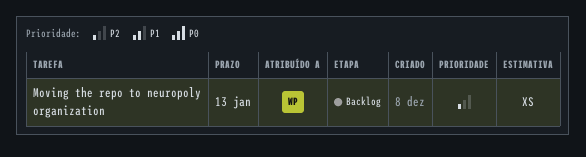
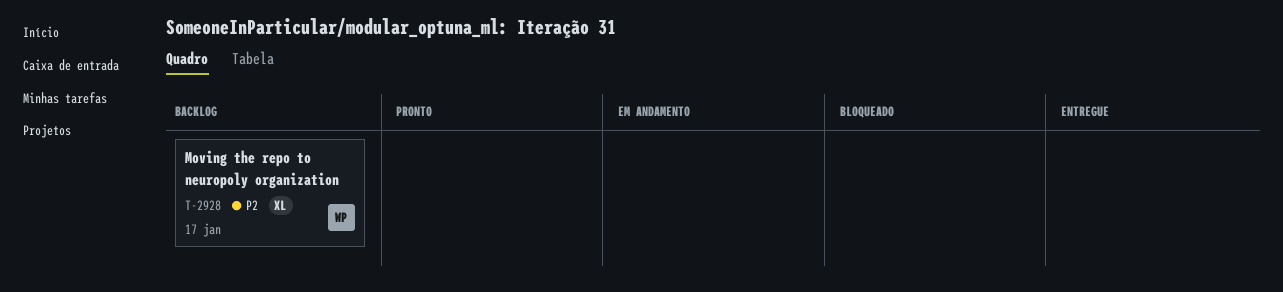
Moving the repo to neuropoly organization, estimate: XS -> XL
Moving the repo to neuropoly organization, due: Jan 13 -> Jan 17

